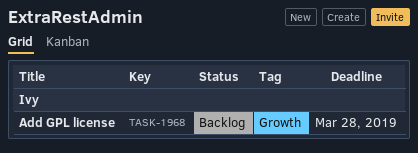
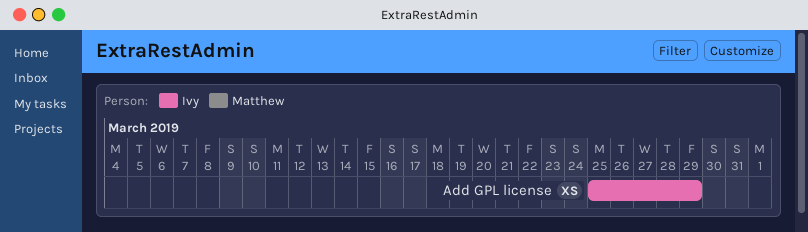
Add GPL license, due: Mar 28 -> Mar 29

